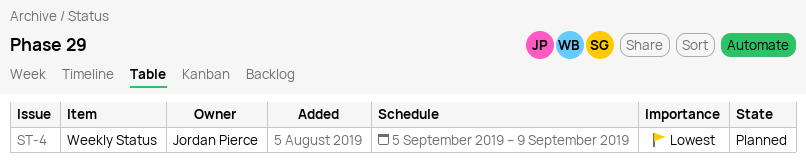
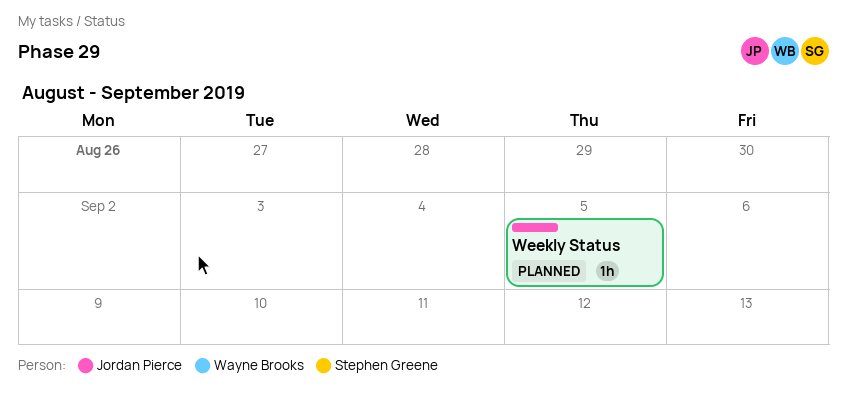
Weekly Status, due: Sep 9 -> Sep 5

